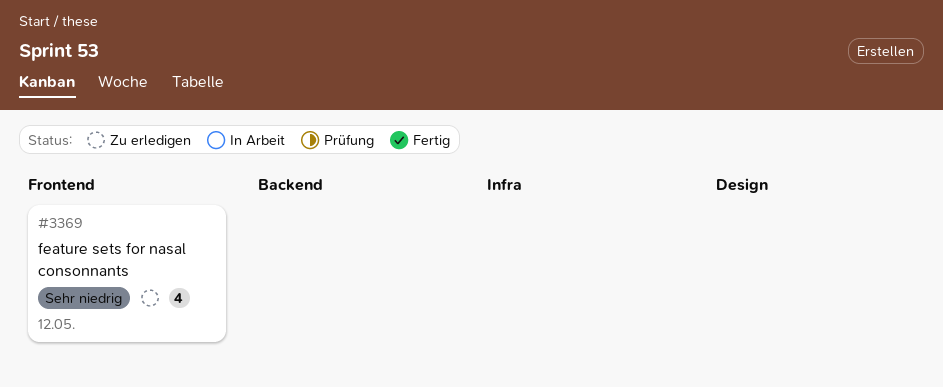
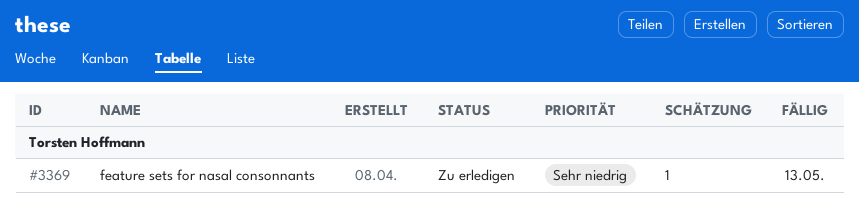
#3369, estimate: 4 -> 1
#3369, due: May 12 -> May 13

